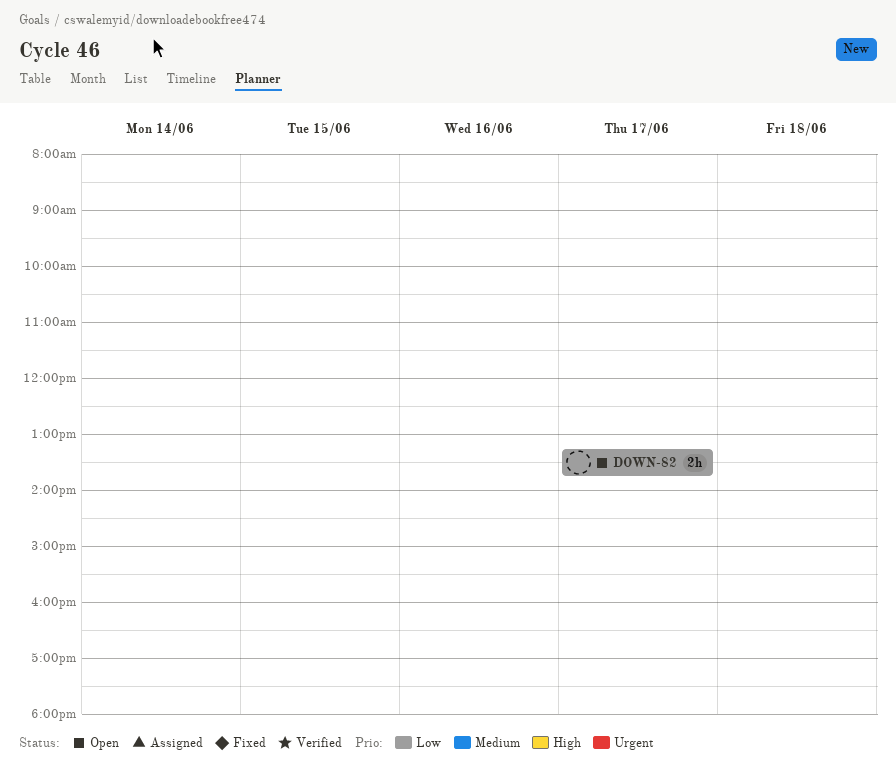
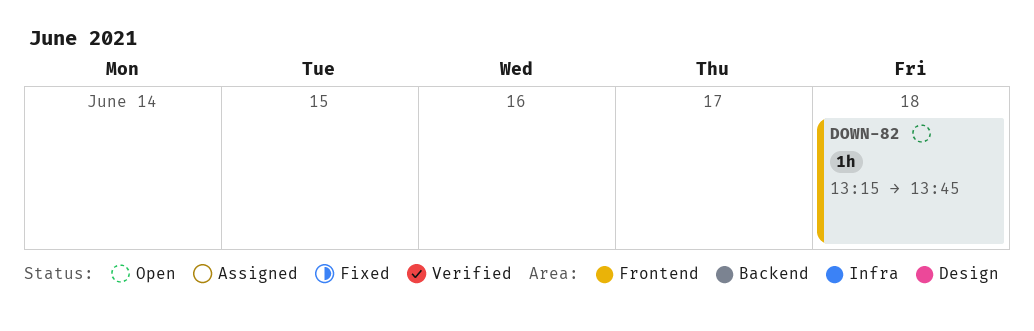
DOWN-82, estimate: 2h -> 1h
DOWN-82, day: Jun 17 -> Jun 18

